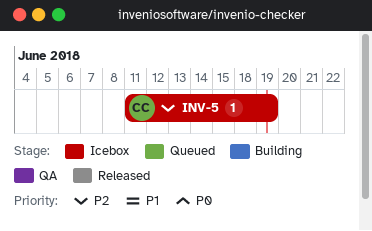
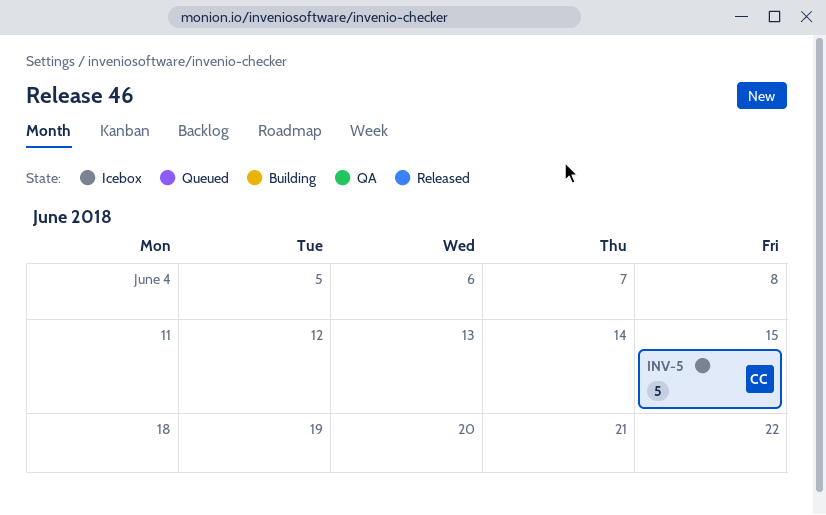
INV-5, estimate: 1 -> 5
INV-5, due: Jun 19 -> Jun 15

